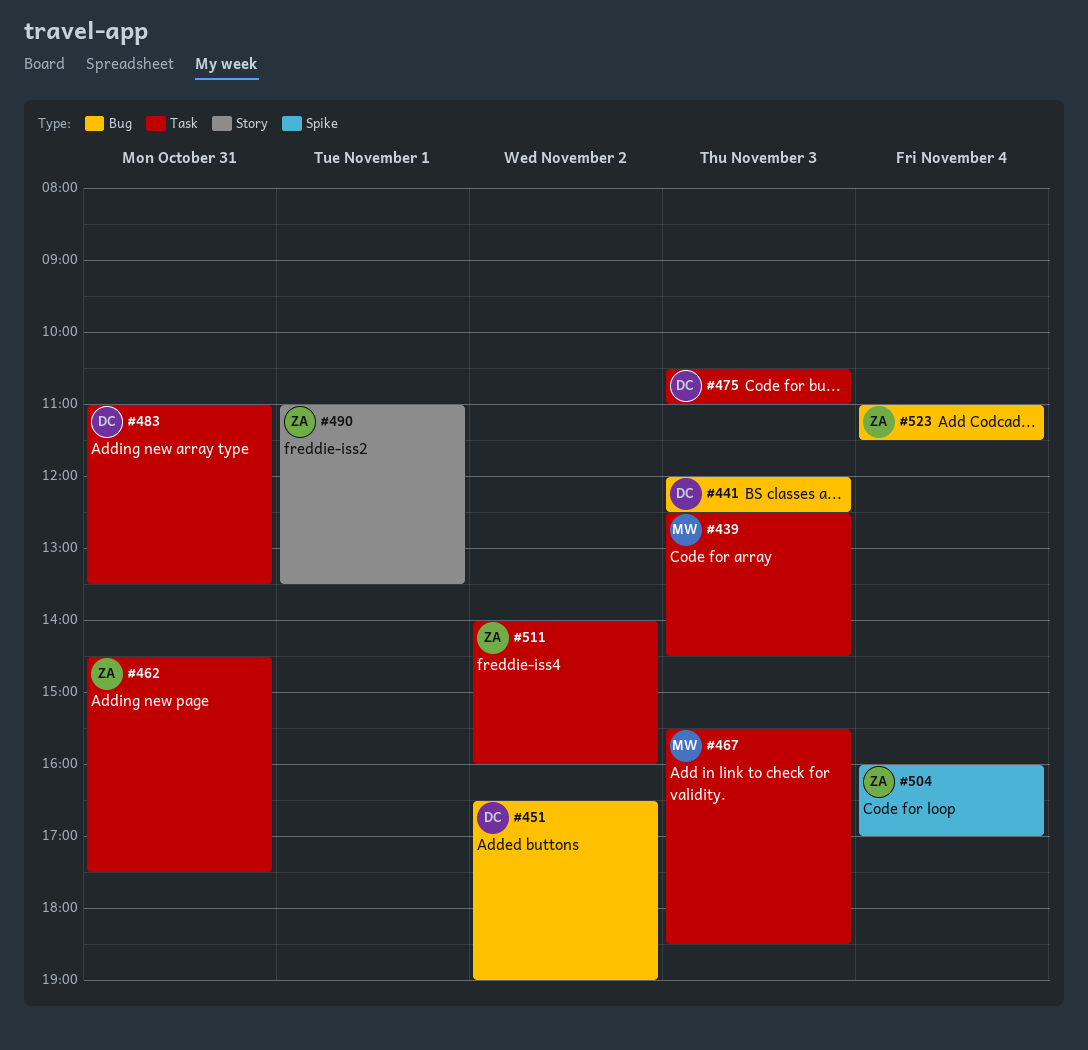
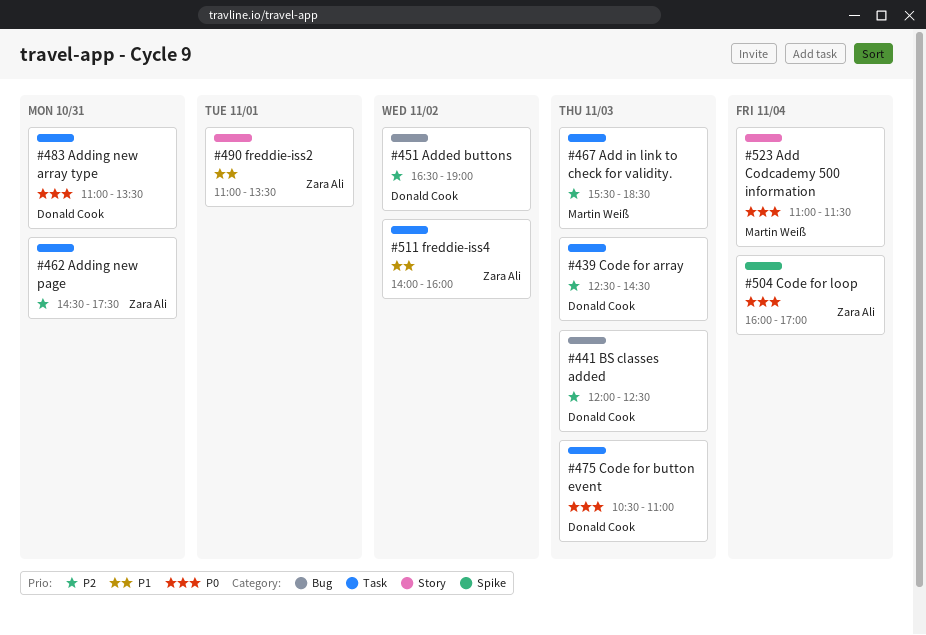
#439, owner: Martin Weiß -> Donald Cook
#523, owner: Zara Ali -> Martin Weiß
#523, label: Bug -> Story

